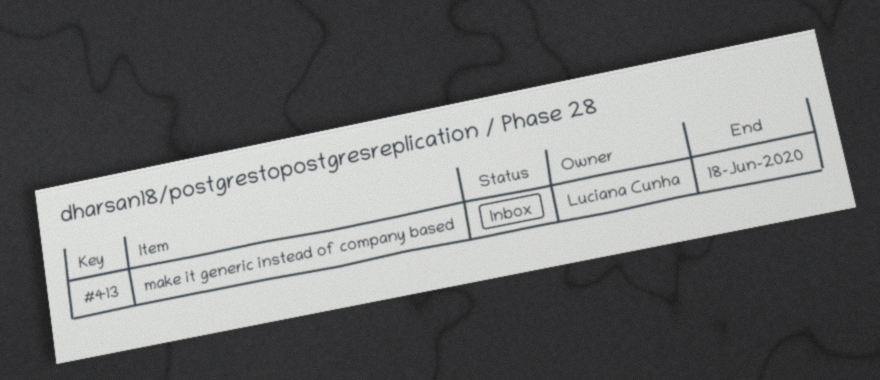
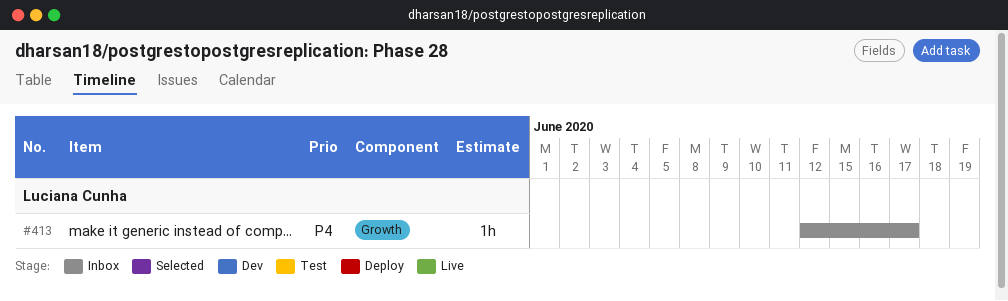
#413, due: Jun 18 -> Jun 17

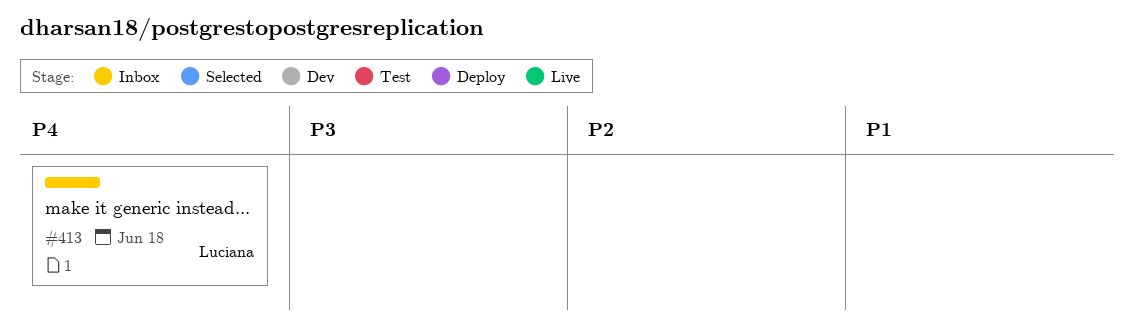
#413, due: Jun 17 -> Jun 18

